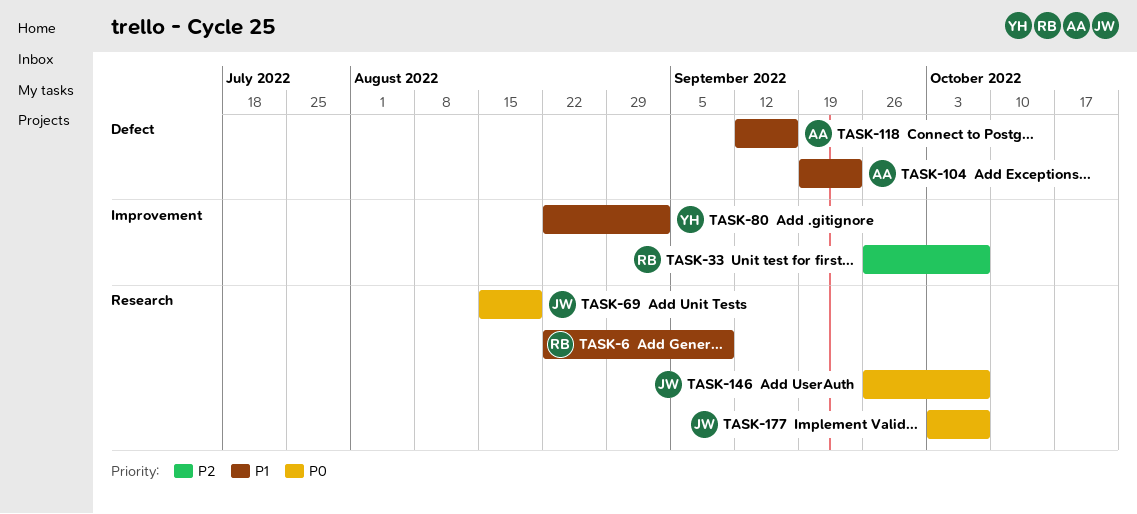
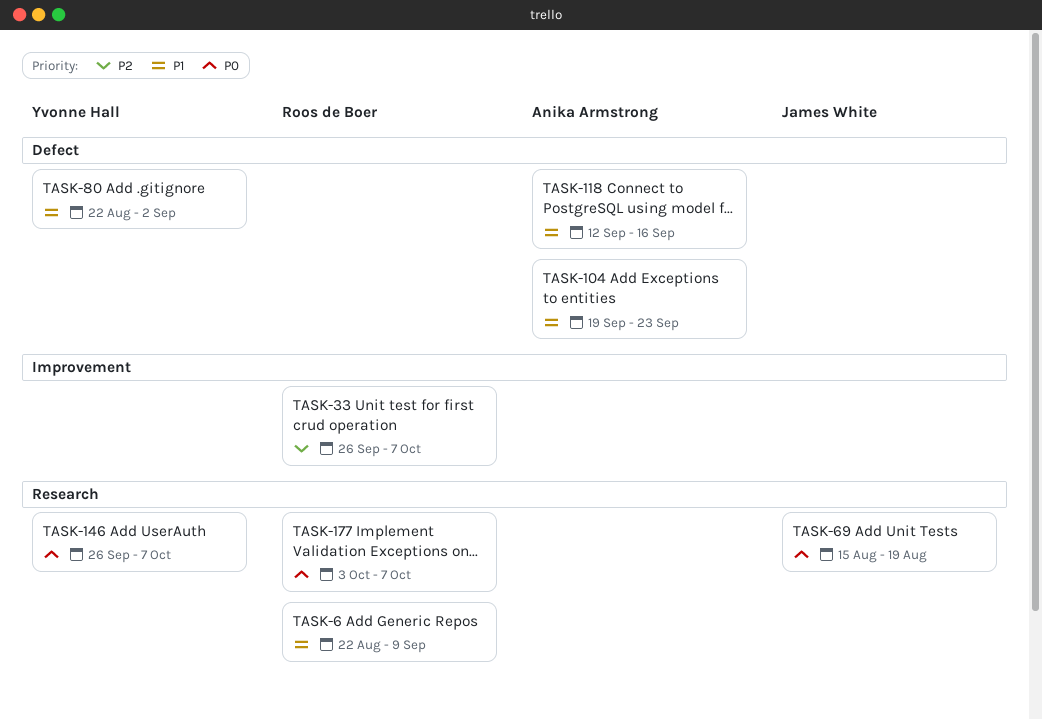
TASK-80, label: Improvement -> Defect
TASK-146, owner: James White -> Yvonne Hall
TASK-177, owner: James White -> Roos de Boer

